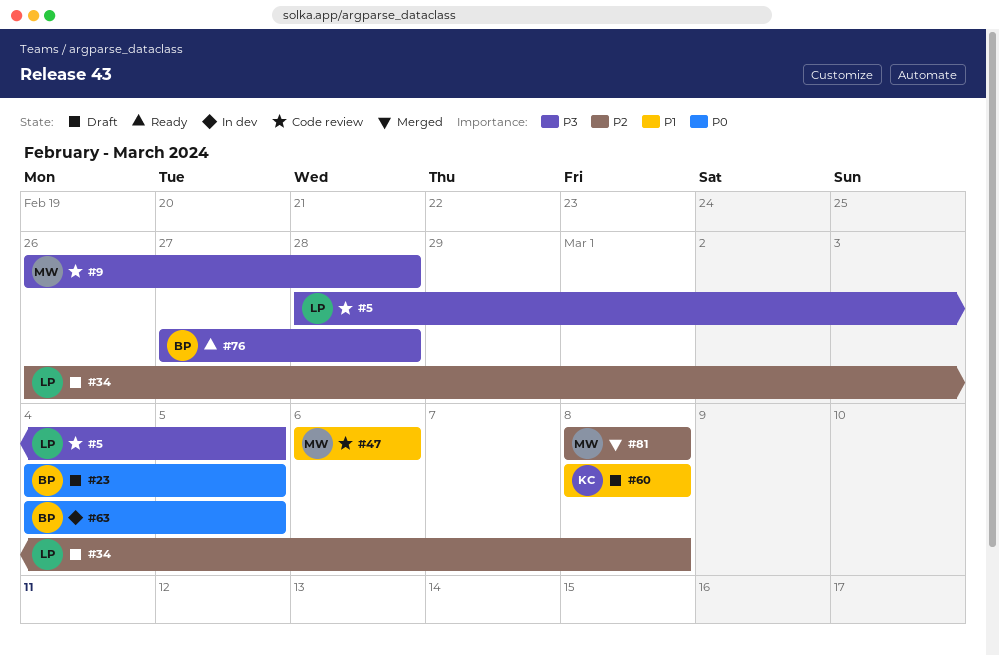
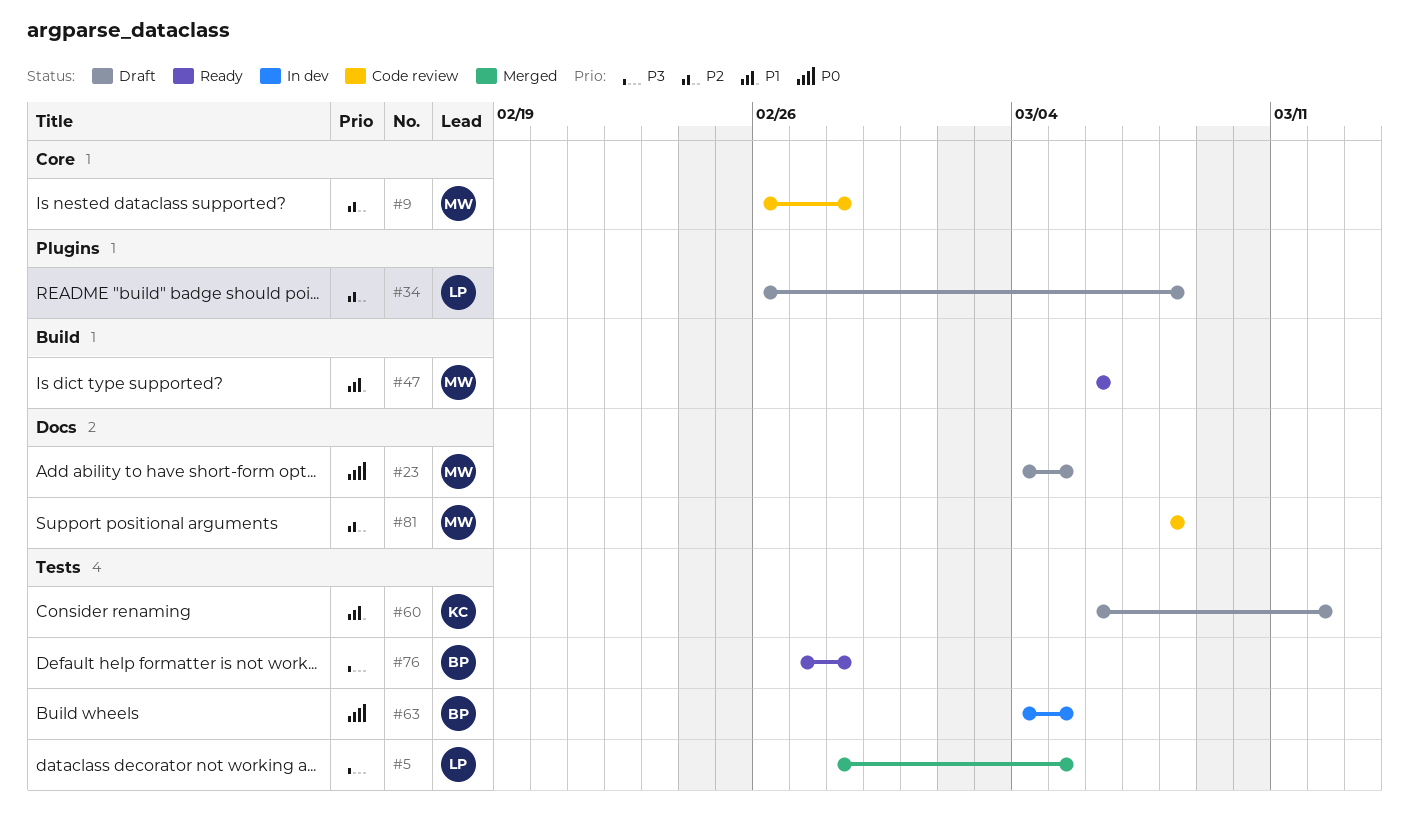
#5, status: Code review -> Merged
#9, priority: P3 -> P2
#23, owner: BP -> MW
#47, status: Code review -> Ready
#60, start: Mar 8 -> Mar 6
#60, due: Mar 8 -> Mar 12
#81, status: Merged -> Code review

